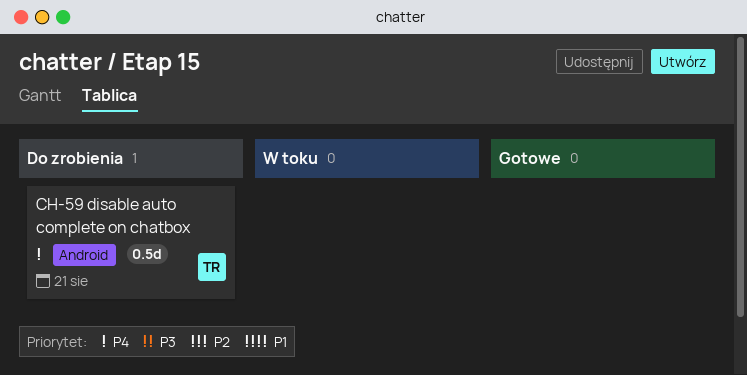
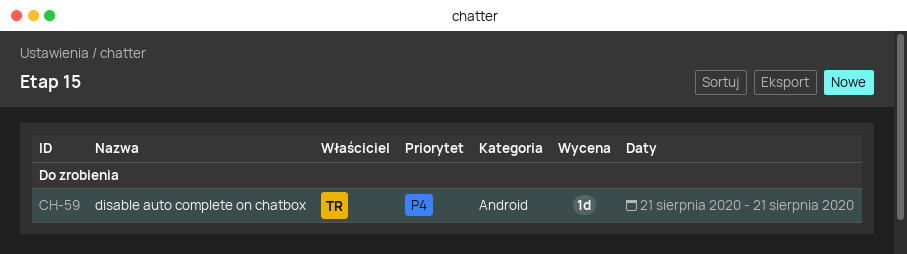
CH-59, estimate: 0.5d -> 1d

